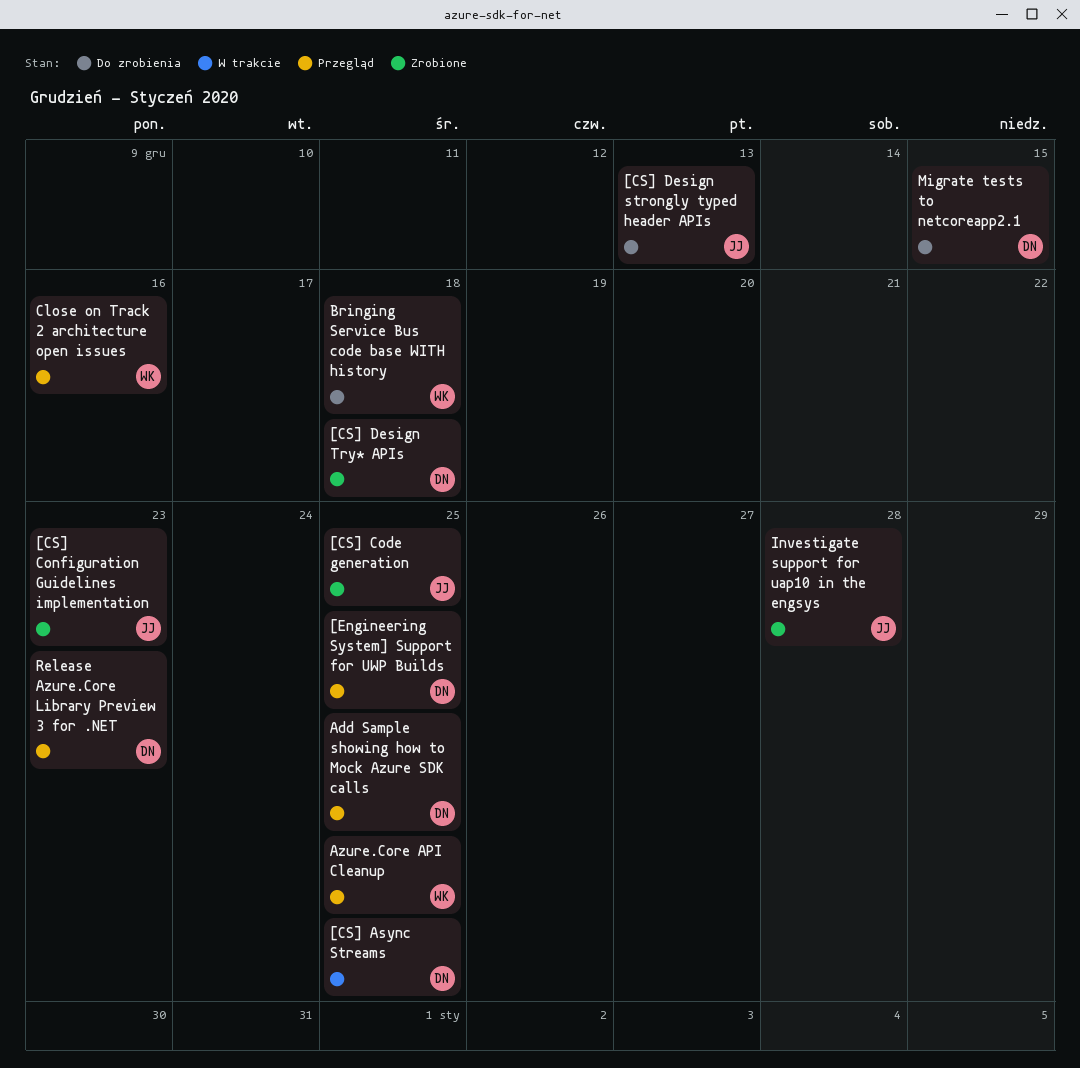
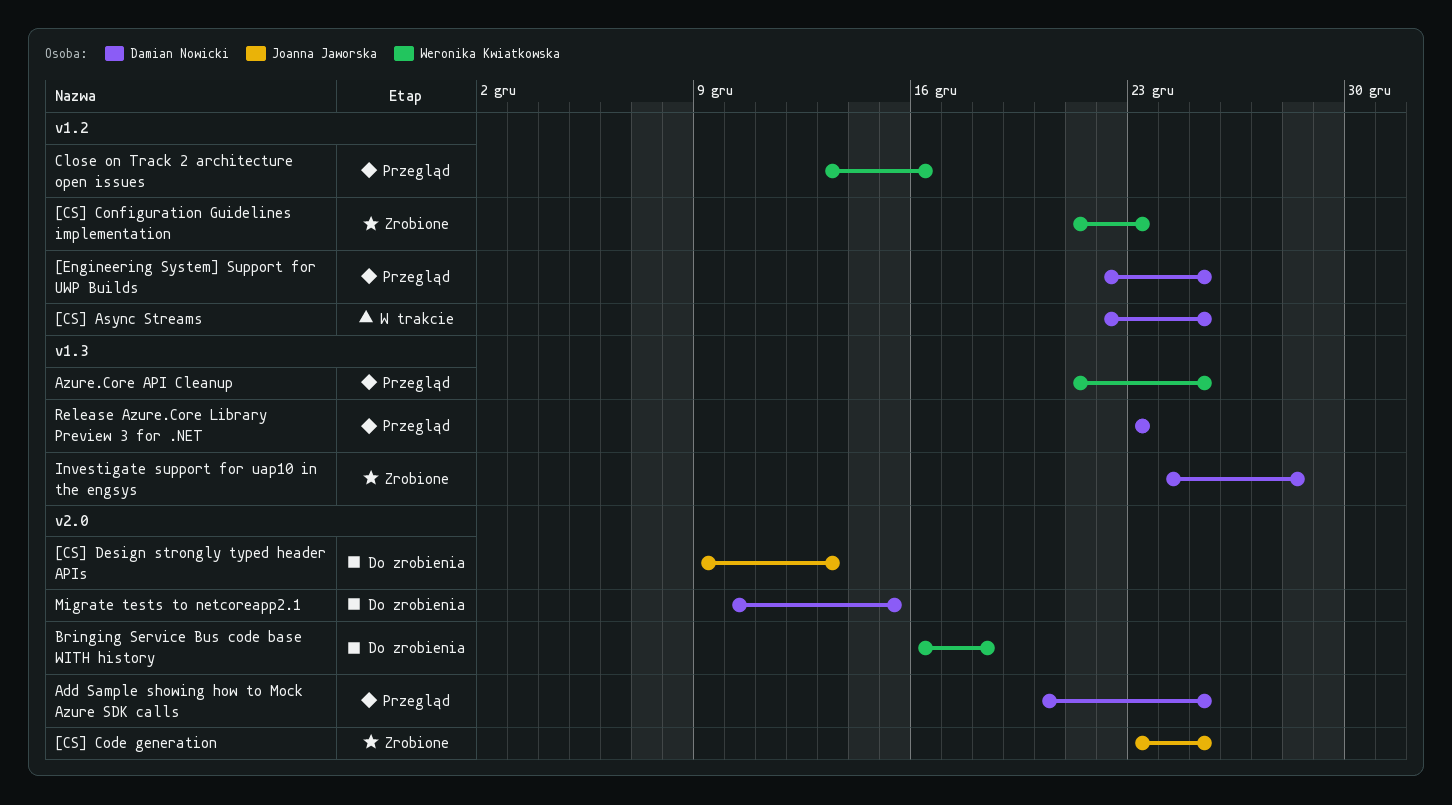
[CS] Configuration Guidelines implementation, owner: Joanna Jaworska -> Weronika Kwiatkowska
[CS] Design Try* APIs: present -> none
Investigate support for uap10 in the engsys, owner: Joanna Jaworska -> Damian Nowicki

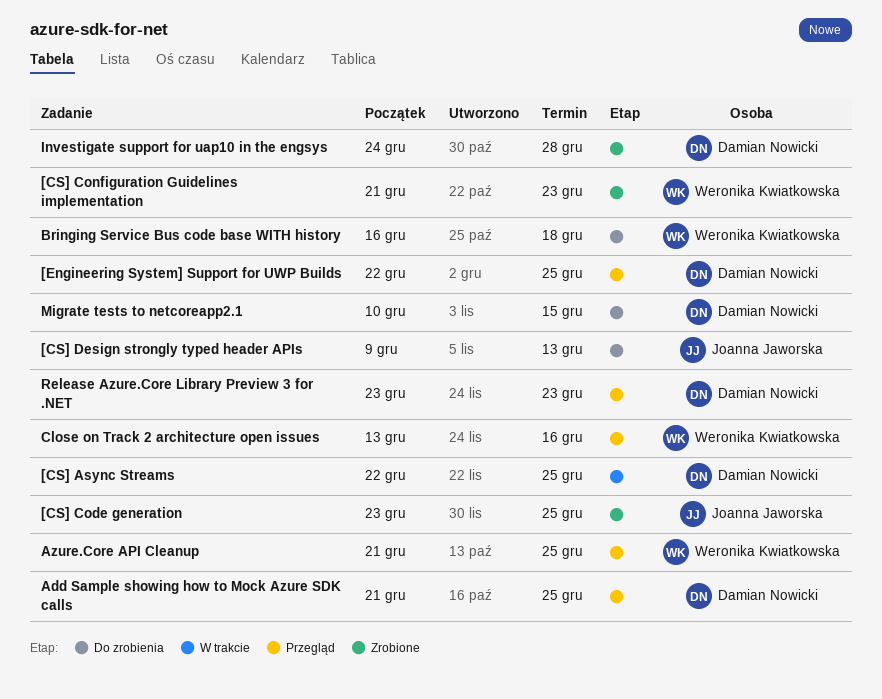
Add Sample showing how to Mock Azure SDK calls, start: Dec 20 -> Dec 21

